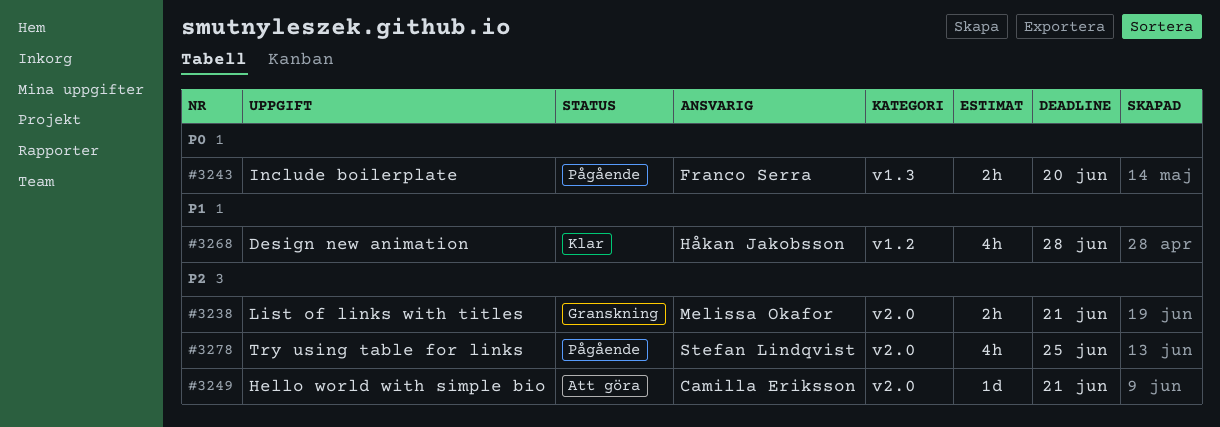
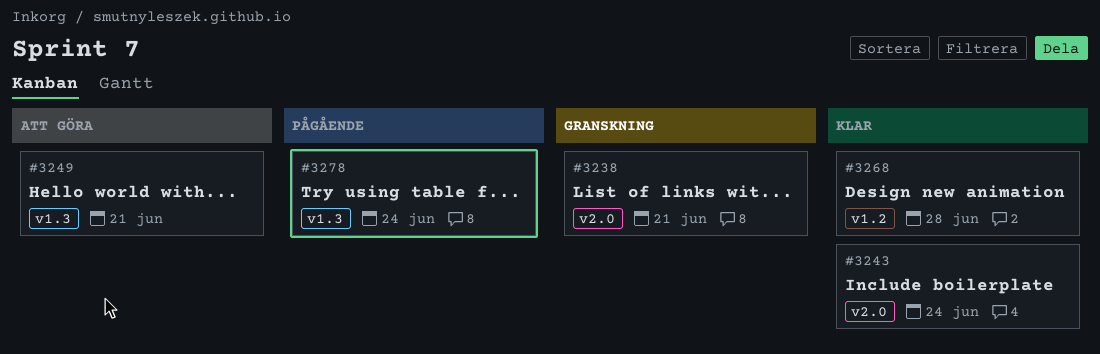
#3243, status: Pågående -> Klar
#3243, label: v1.3 -> v2.0
#3243, due: Jun 20 -> Jun 24
#3249, label: v2.0 -> v1.3
#3278, label: v2.0 -> v1.3
#3278, due: Jun 25 -> Jun 24

